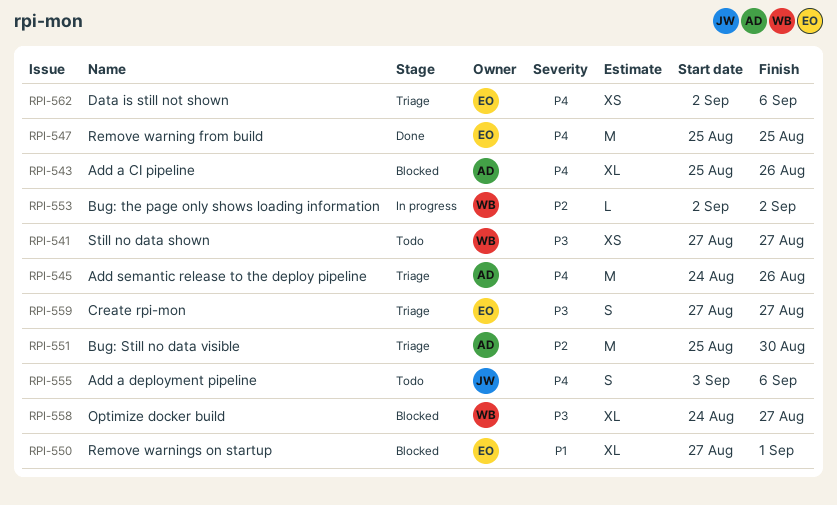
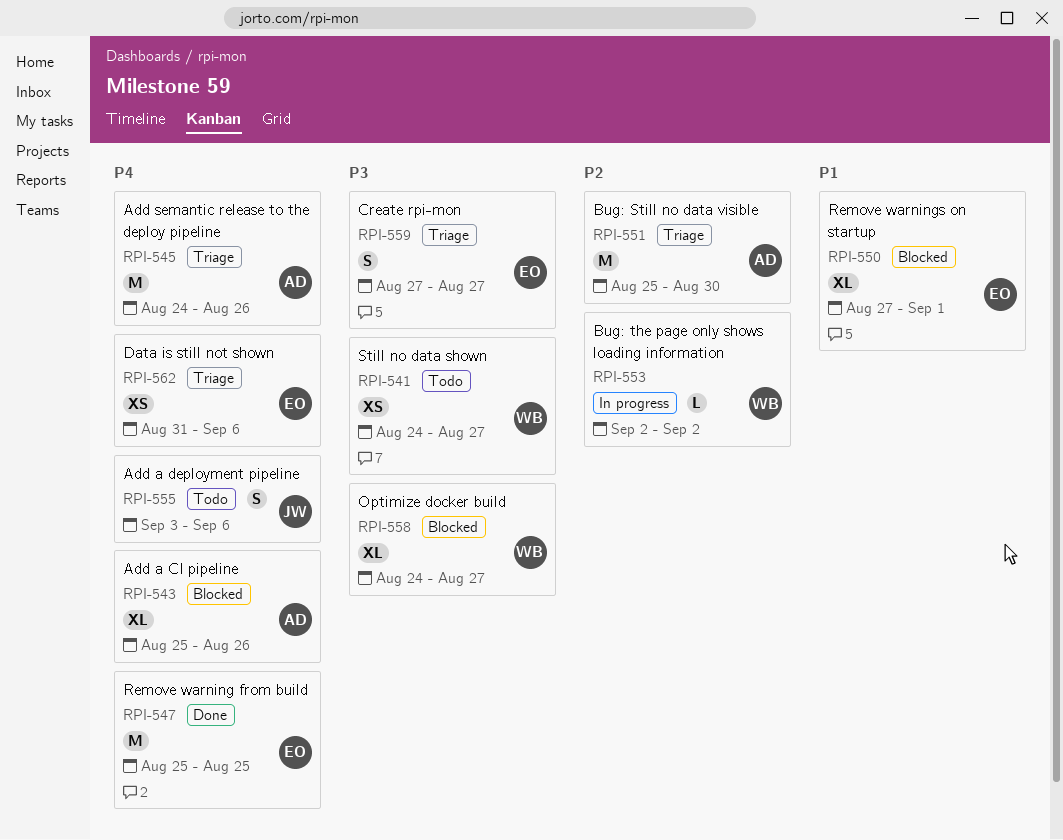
RPI-541, start: Aug 27 -> Aug 24
RPI-562, start: Sep 2 -> Aug 31

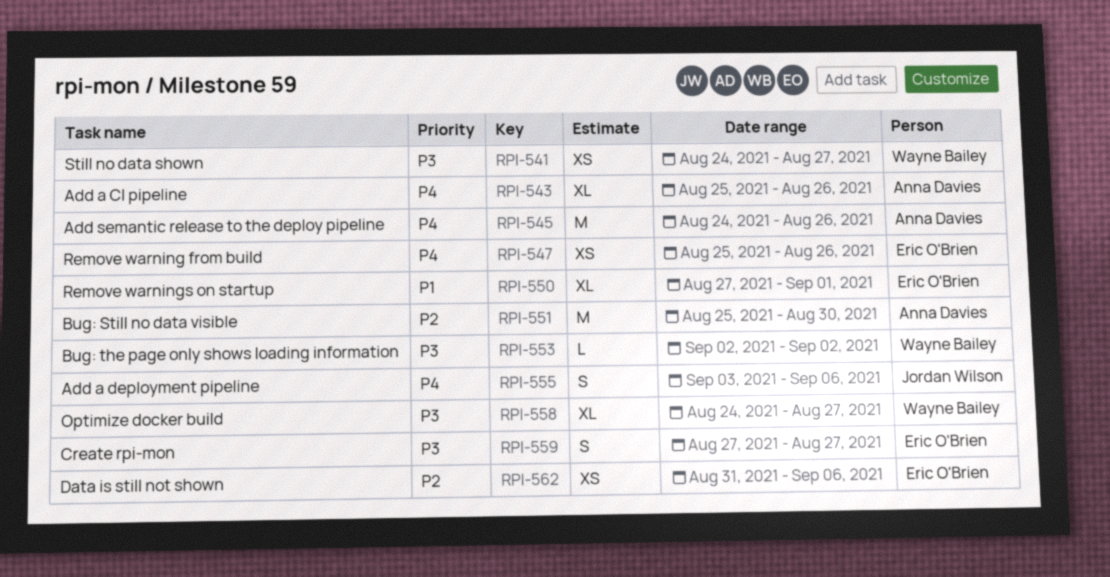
RPI-547, estimate: M -> XS
RPI-547, due: Aug 25 -> Aug 26
RPI-553, priority: P2 -> P3
RPI-562, priority: P4 -> P2

